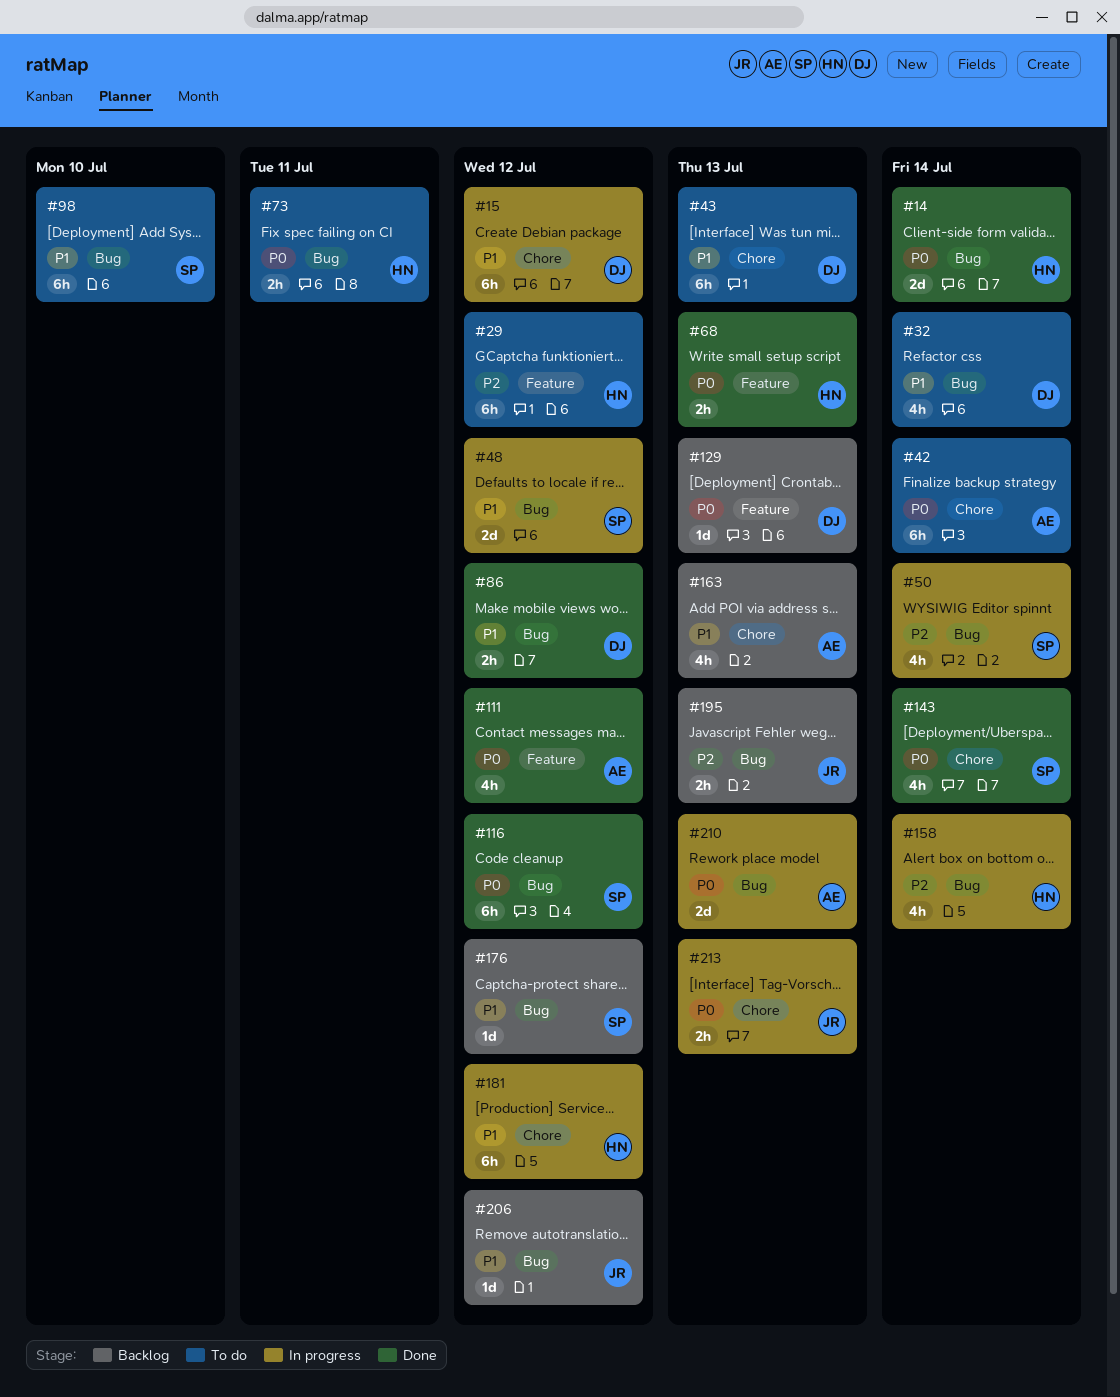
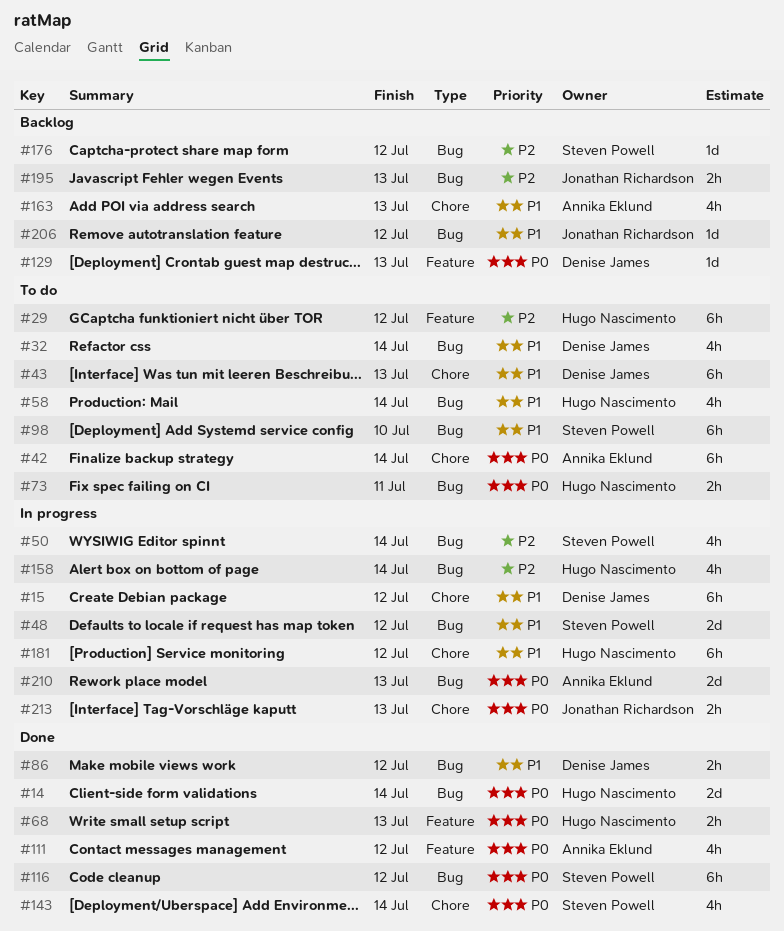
#58: none -> present
#176, priority: P1 -> P2

